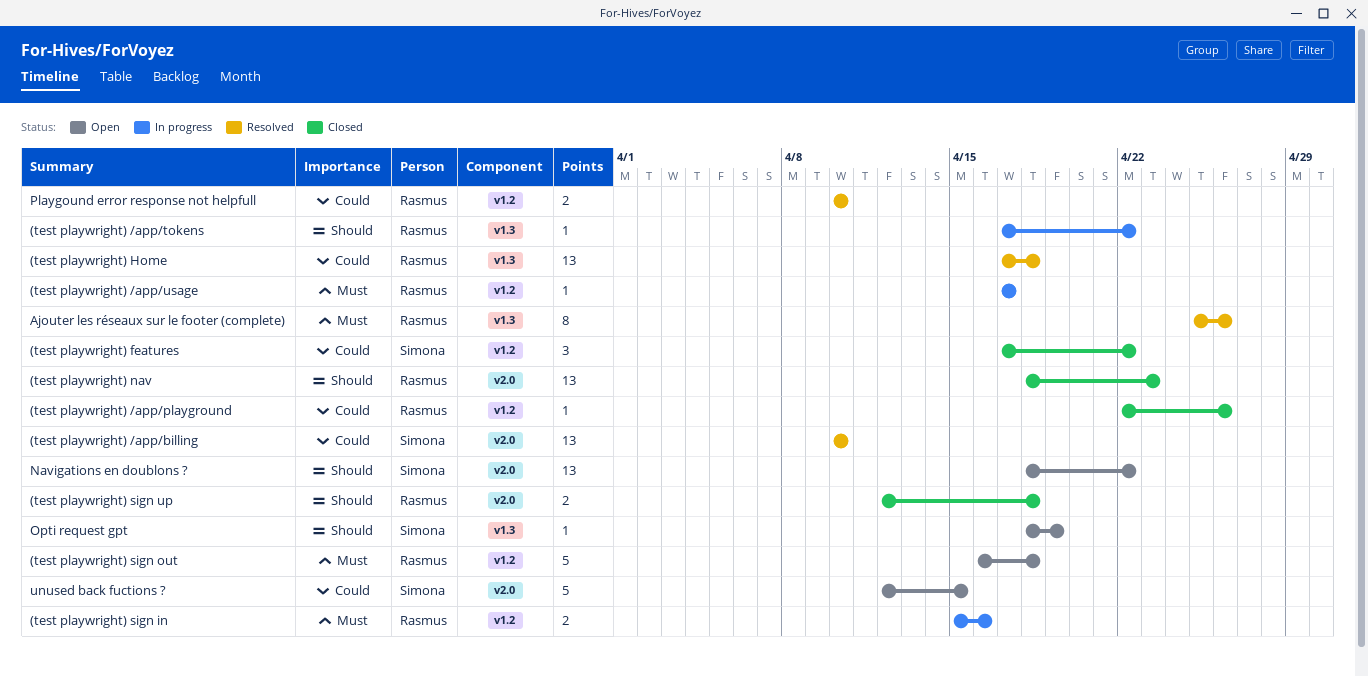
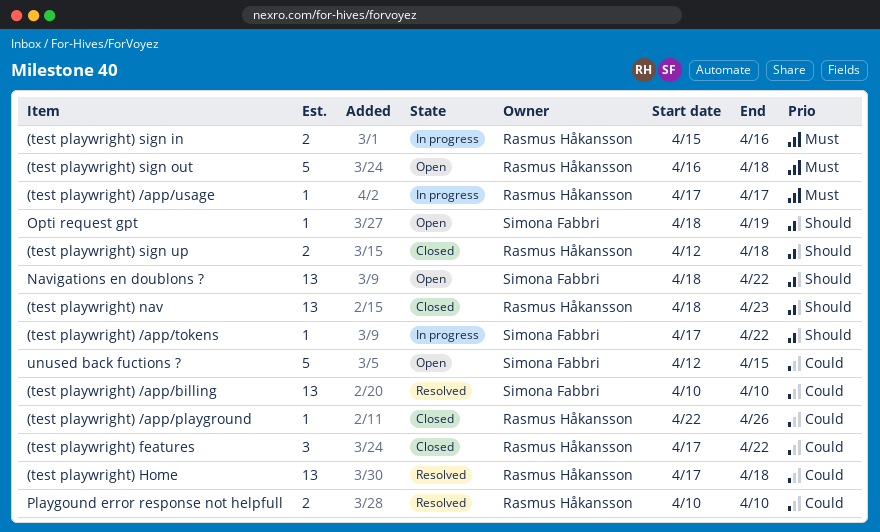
(test playwright) /app/tokens, owner: Rasmus Håkansson -> Simona Fabbri
(test playwright) features, owner: Simona Fabbri -> Rasmus Håkansson
Ajouter les réseaux sur le footer (complete): present -> none

